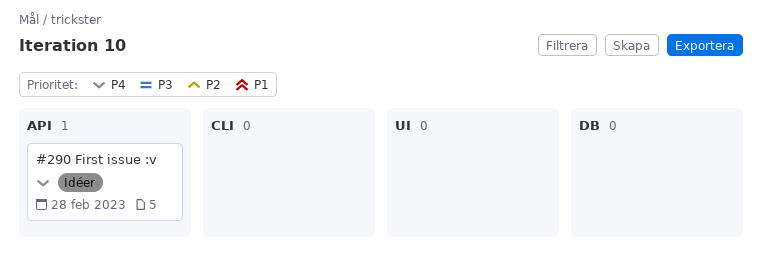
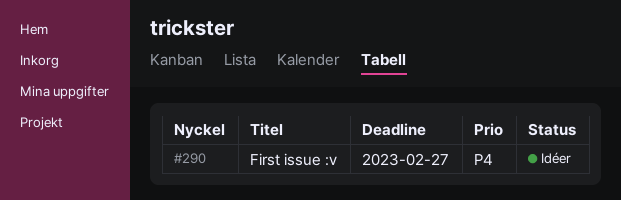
#290, due: Feb 28 -> Feb 27

